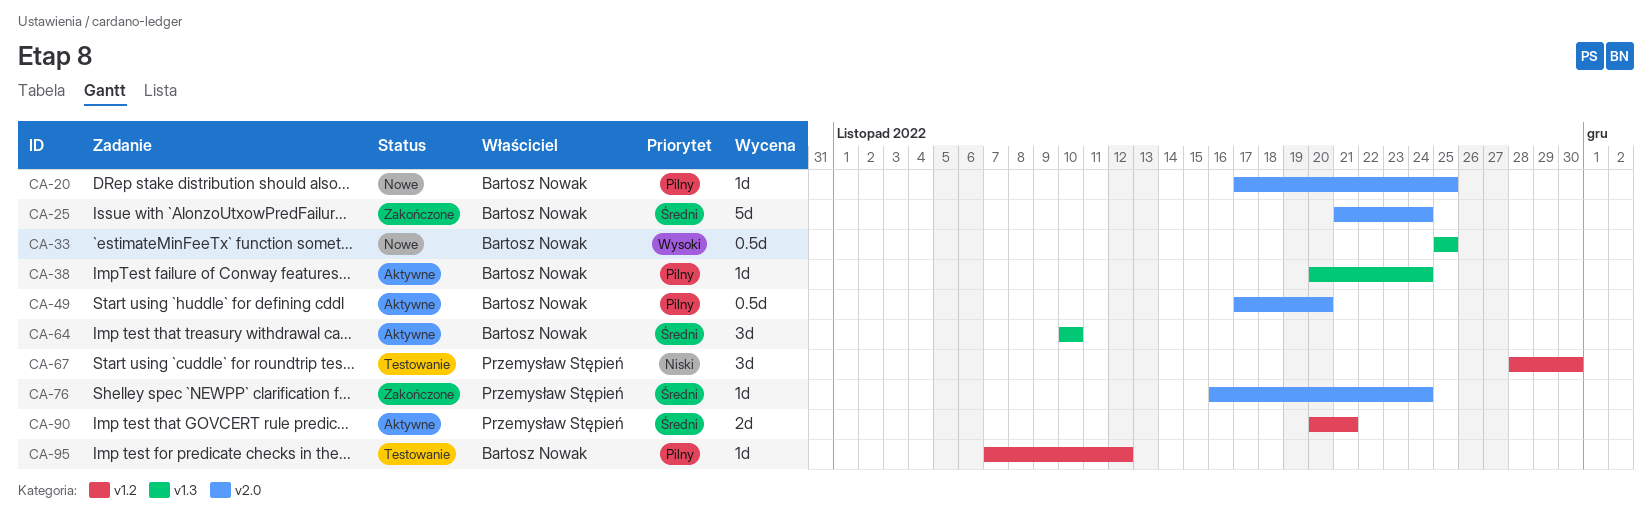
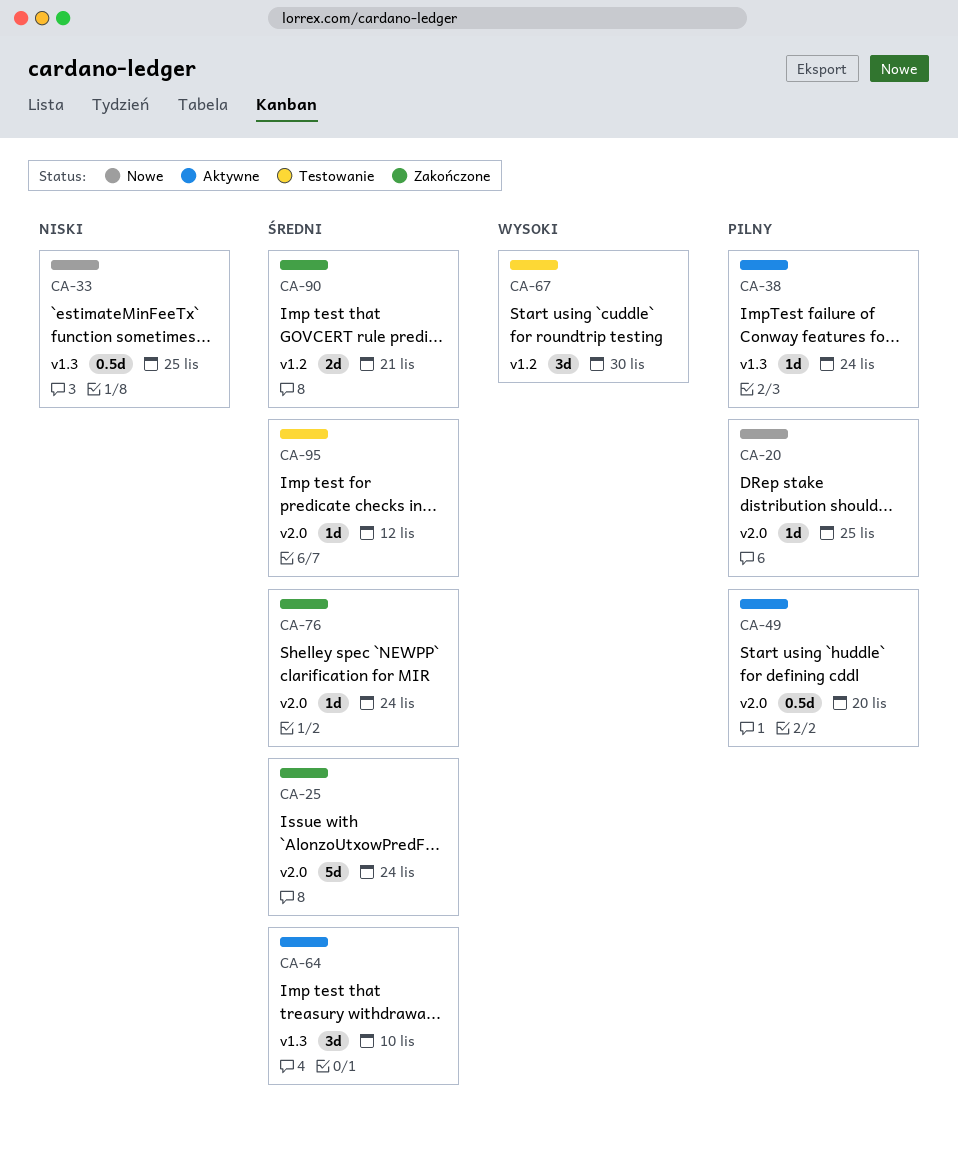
CA-33, priority: Wysoki -> Niski
CA-67, priority: Niski -> Wysoki
CA-90, status: Aktywne -> Zakończone
CA-95, priority: Pilny -> Średni
CA-95, label: v1.2 -> v2.0

